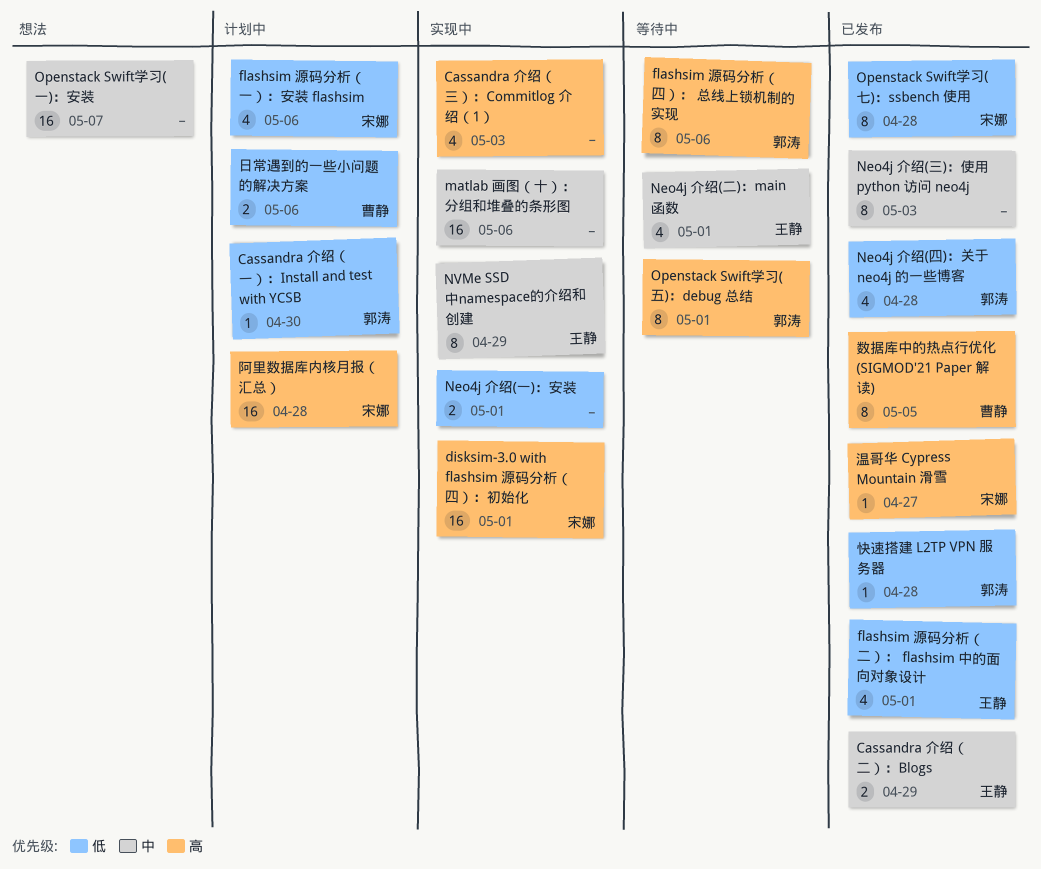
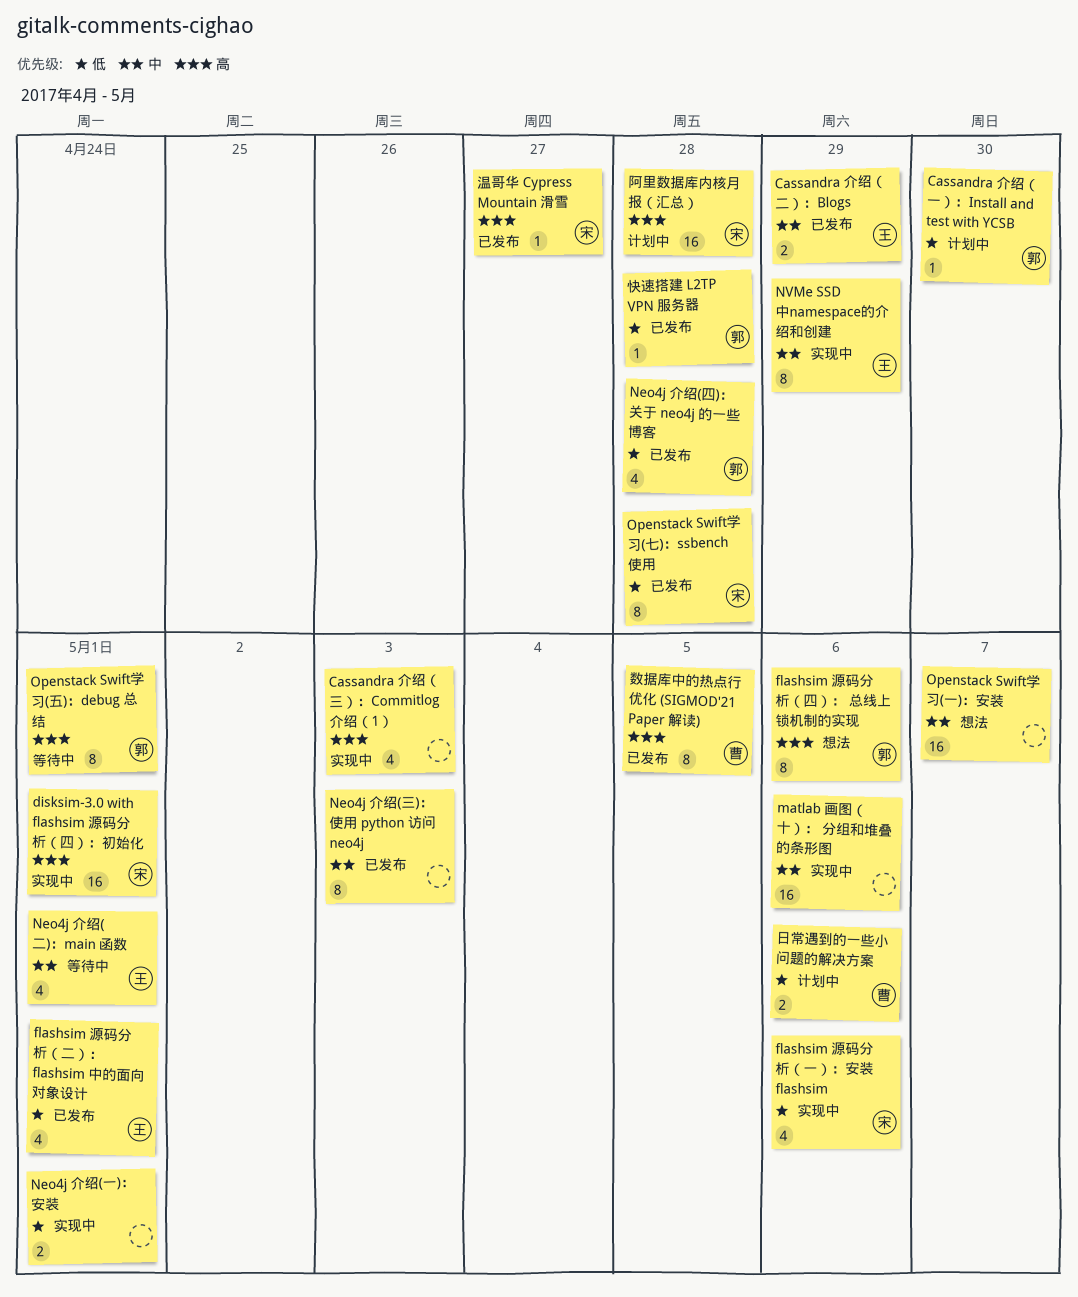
flashsim 源码分析（一）：安装 flashsim, status: 计划中 -> 实现中
flashsim 源码分析（四）： 总线上锁机制的实现, status: 等待中 -> 想法

